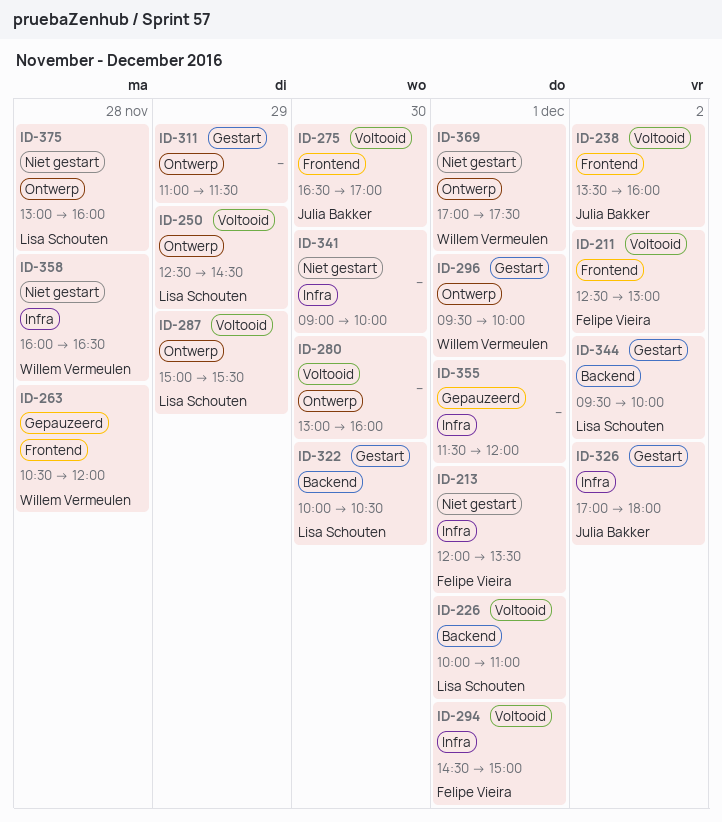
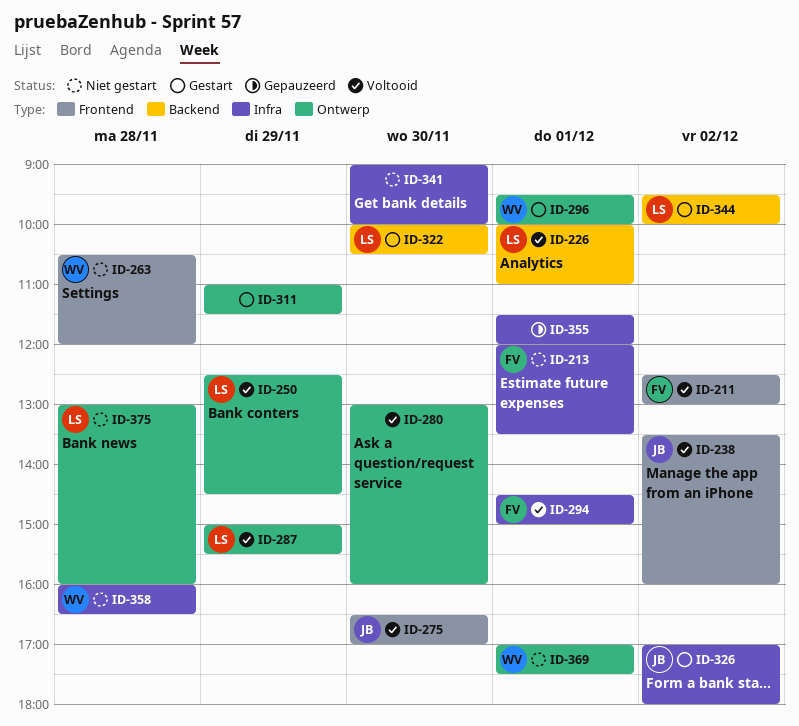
ID-263, status: Gepauzeerd -> Niet gestart

